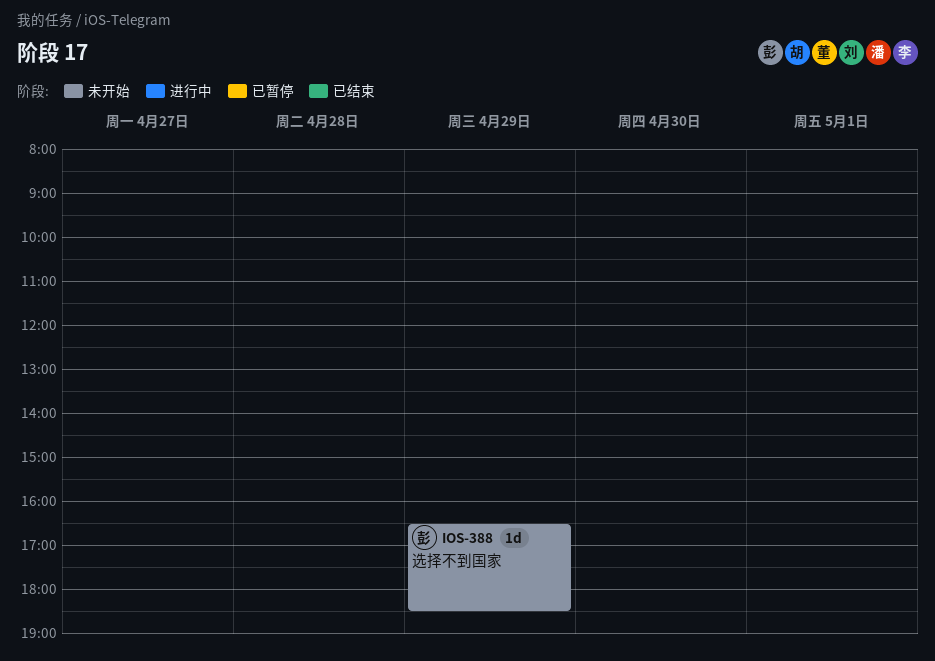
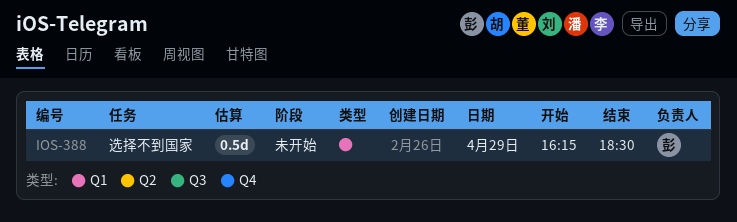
IOS-388, estimate: 1d -> 0.5d
IOS-388, begins: 16:30 -> 16:15

